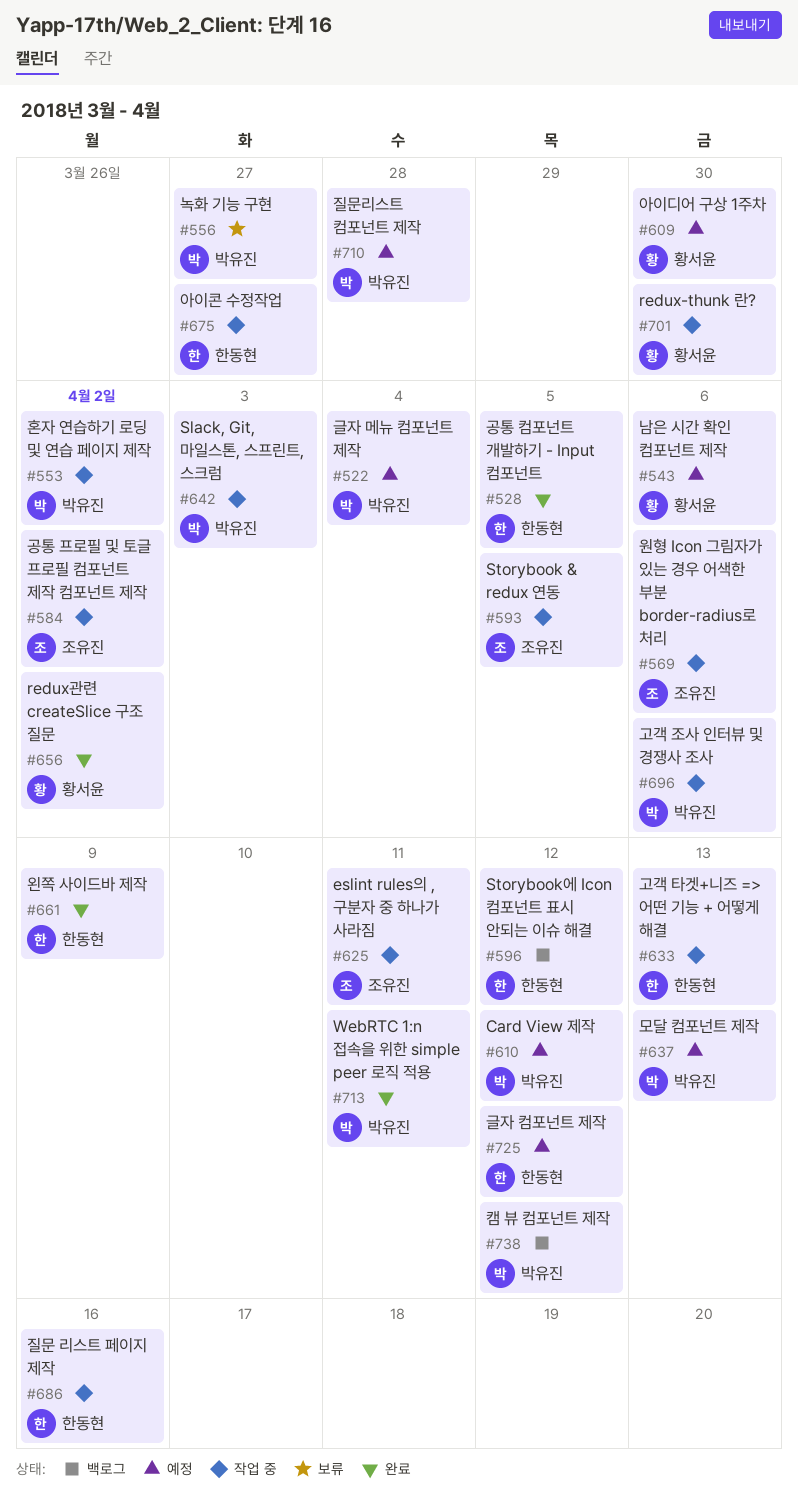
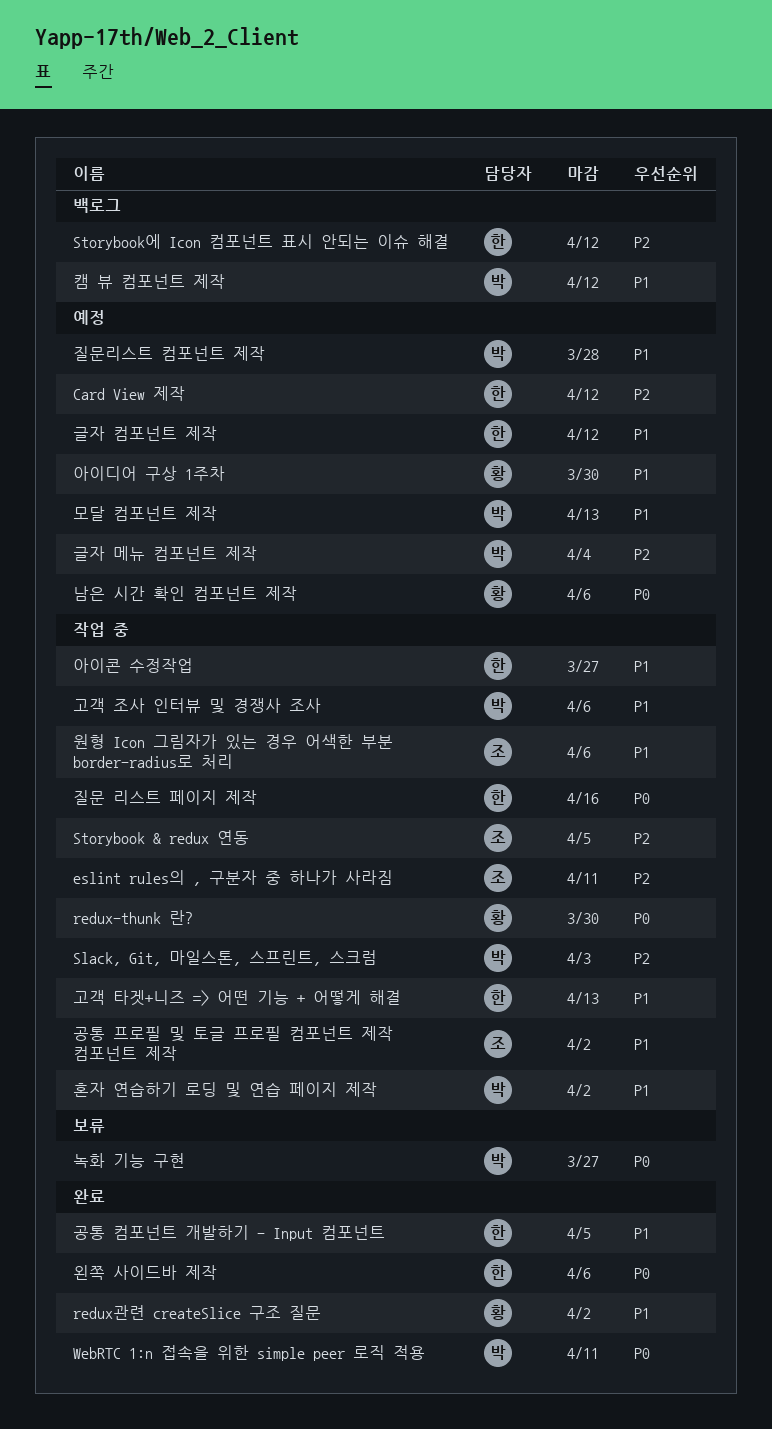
Card View 제작, owner: 박유진 -> 한동현
왼쪽 사이드바 제작, due: Apr 9 -> Apr 6

